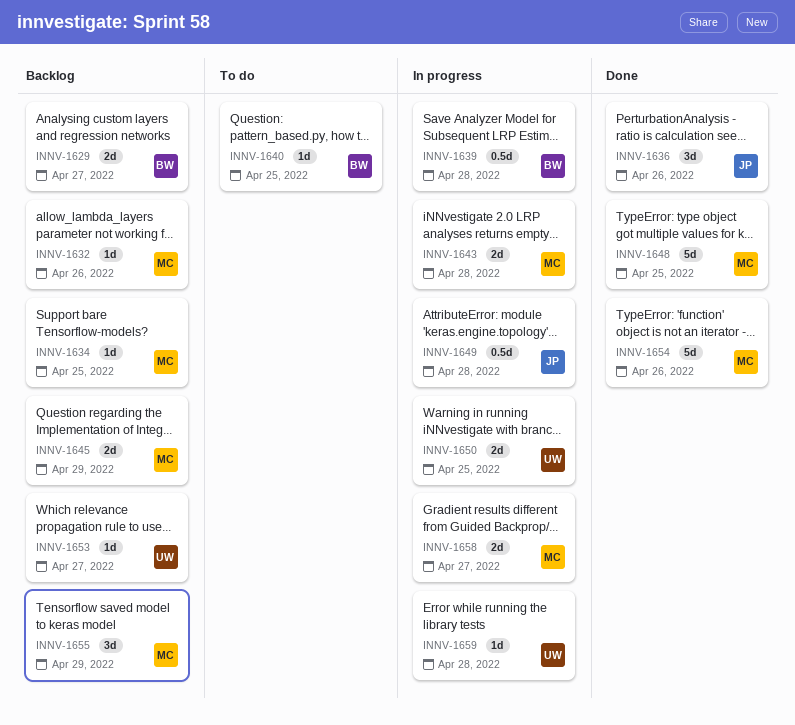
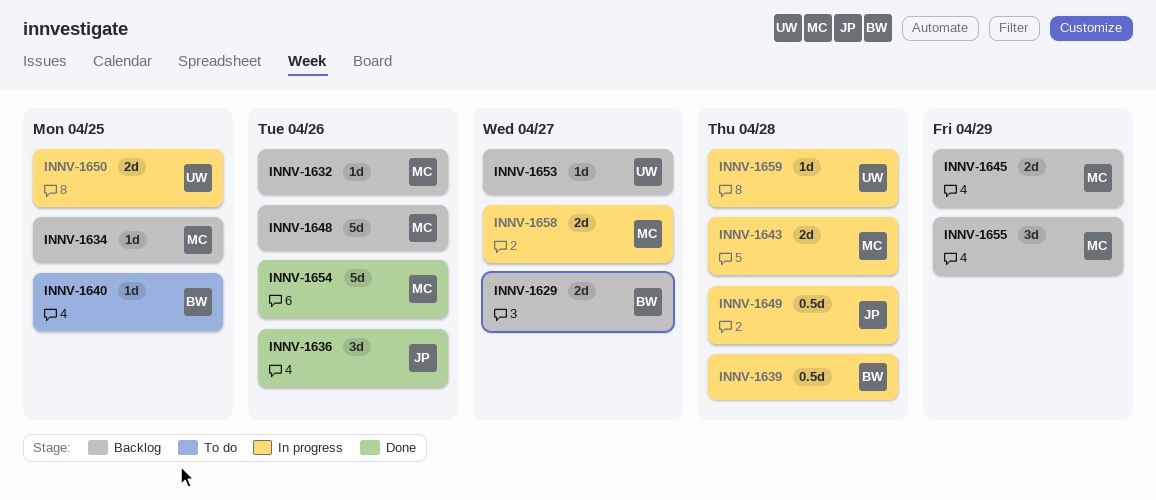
INNV-1648, status: Done -> Backlog
INNV-1648, due: Apr 25 -> Apr 26

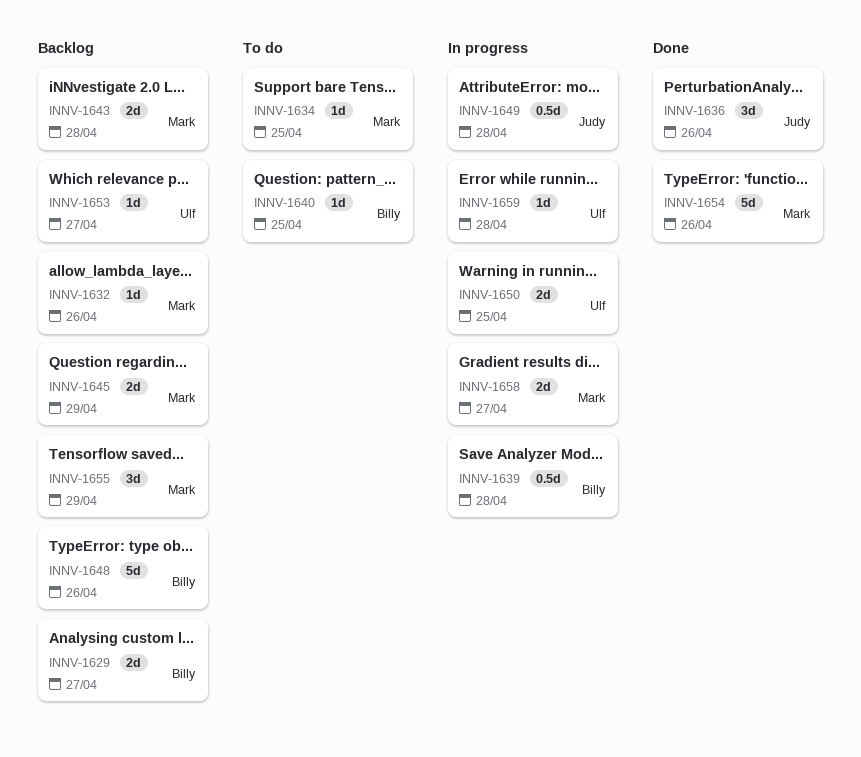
INNV-1634, status: Backlog -> To do
INNV-1643, status: In progress -> Backlog
INNV-1648, owner: Mark -> Billy

